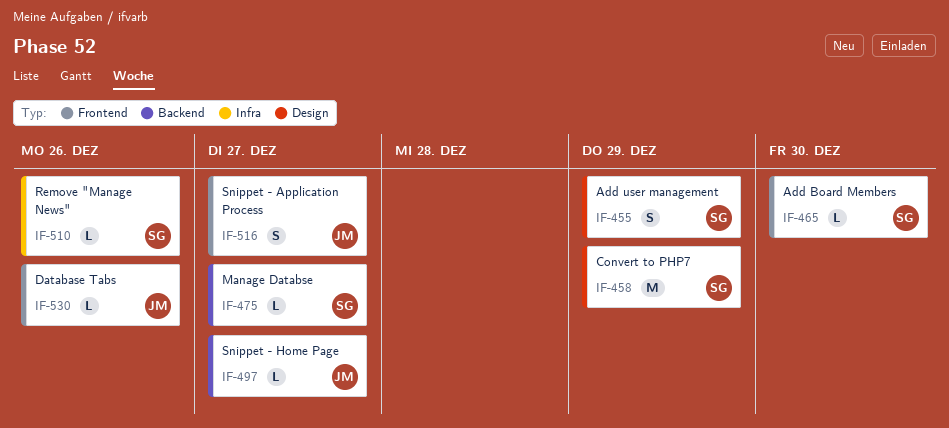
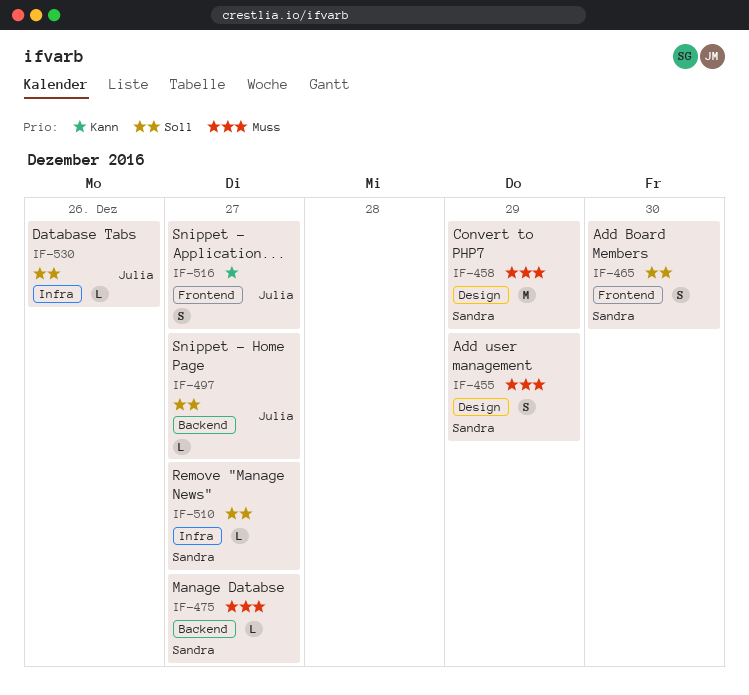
IF-465, estimate: L -> S
IF-510, due: Dec 26 -> Dec 27
IF-530, label: Frontend -> Infra

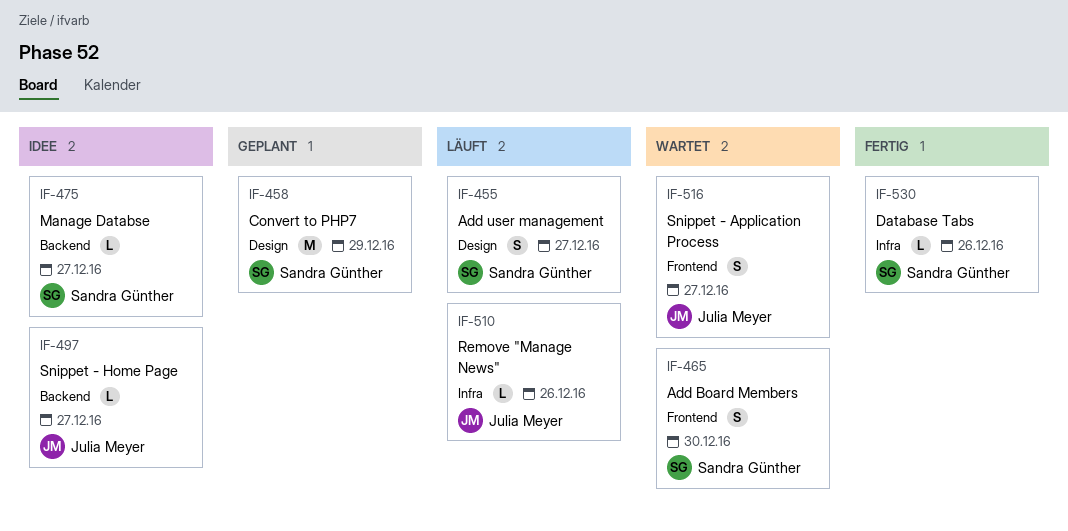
IF-455, due: Dec 29 -> Dec 27
IF-510, owner: Sandra Günther -> Julia Meyer
IF-510, due: Dec 27 -> Dec 26
IF-530, owner: Julia Meyer -> Sandra Günther

